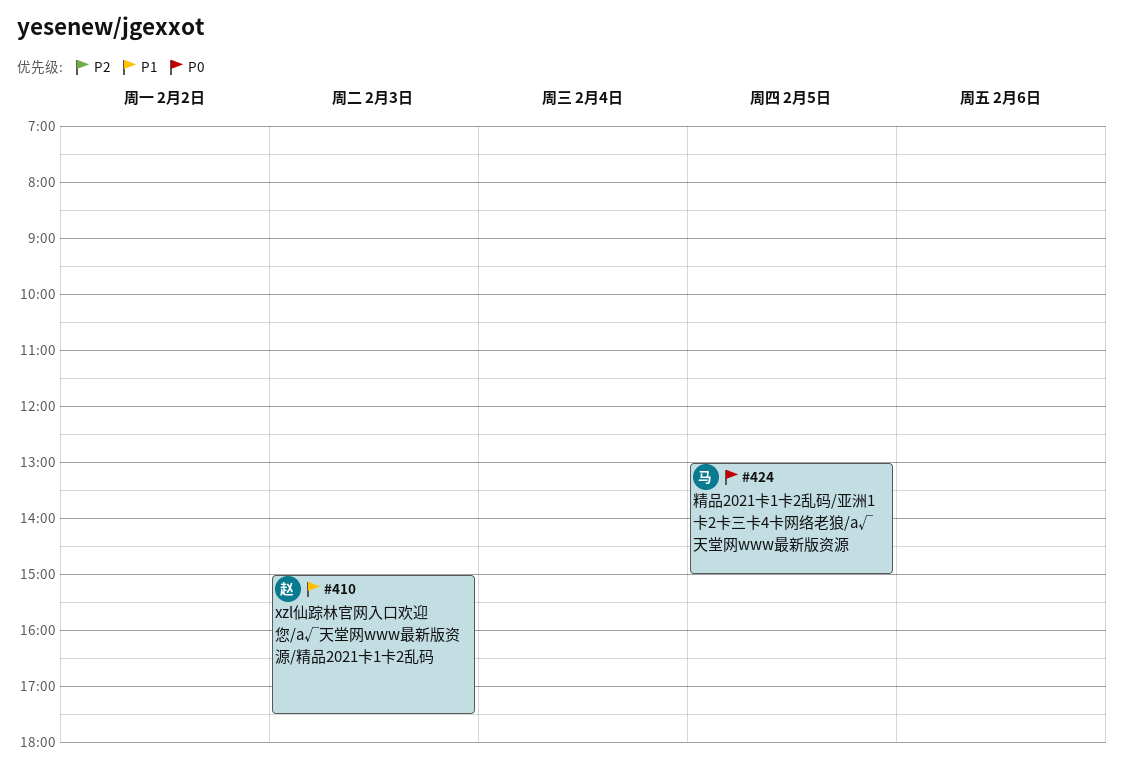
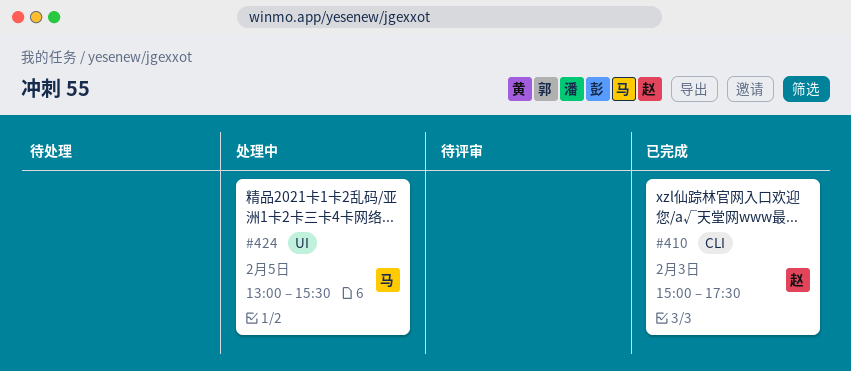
#424, ends: 15:00 -> 15:30

